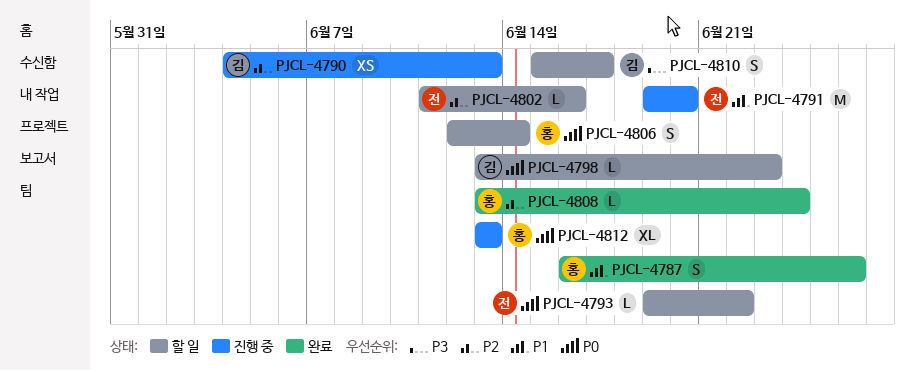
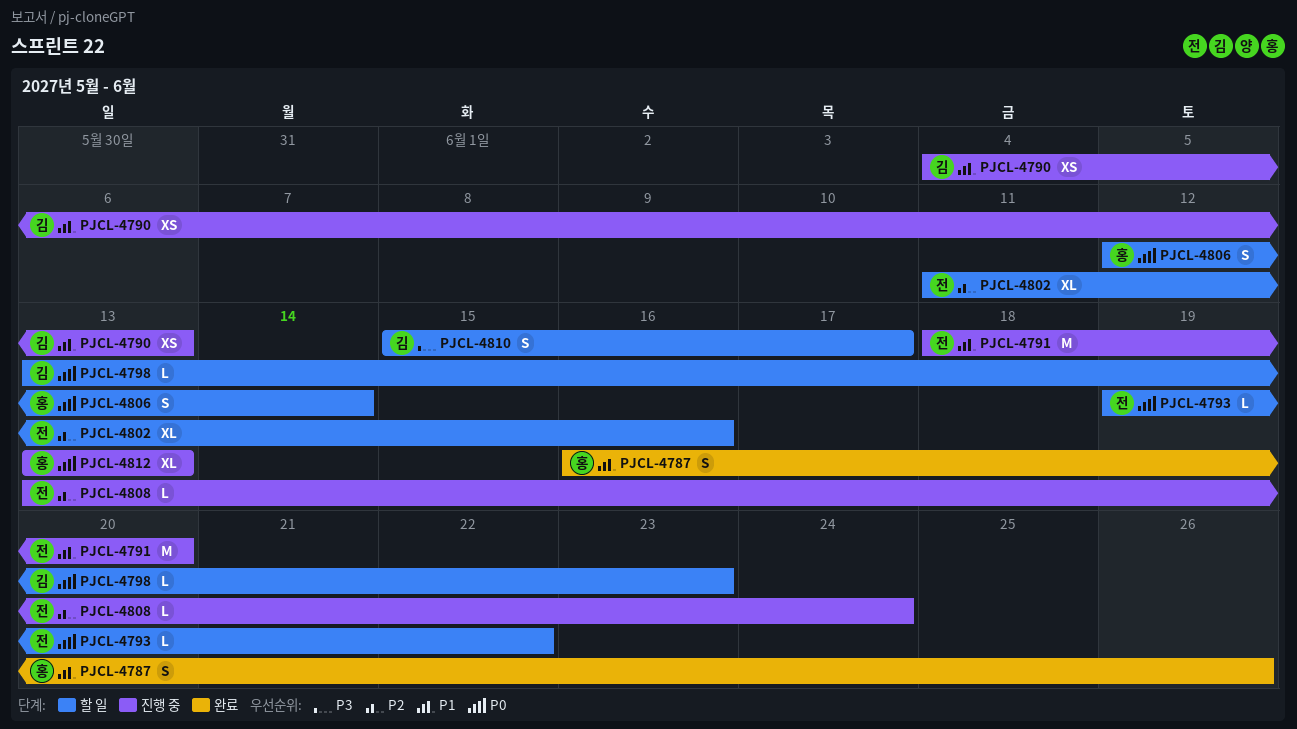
PJCL-4790, priority: P2 -> P1
PJCL-4791, start: Jun 19 -> Jun 18
PJCL-4802, estimate: L -> XL
PJCL-4808, status: 완료 -> 진행 중
PJCL-4808, owner: 홍 -> 전

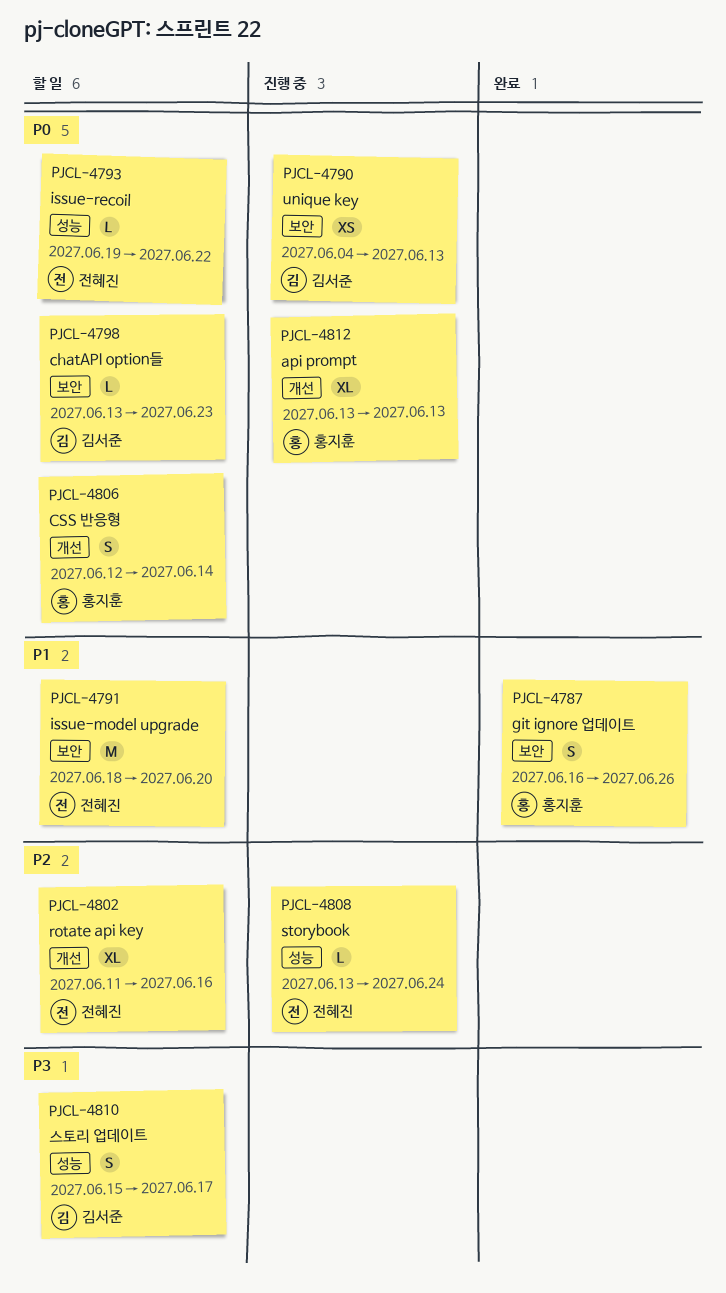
PJCL-4790, priority: P1 -> P0
PJCL-4791, status: 진행 중 -> 할 일

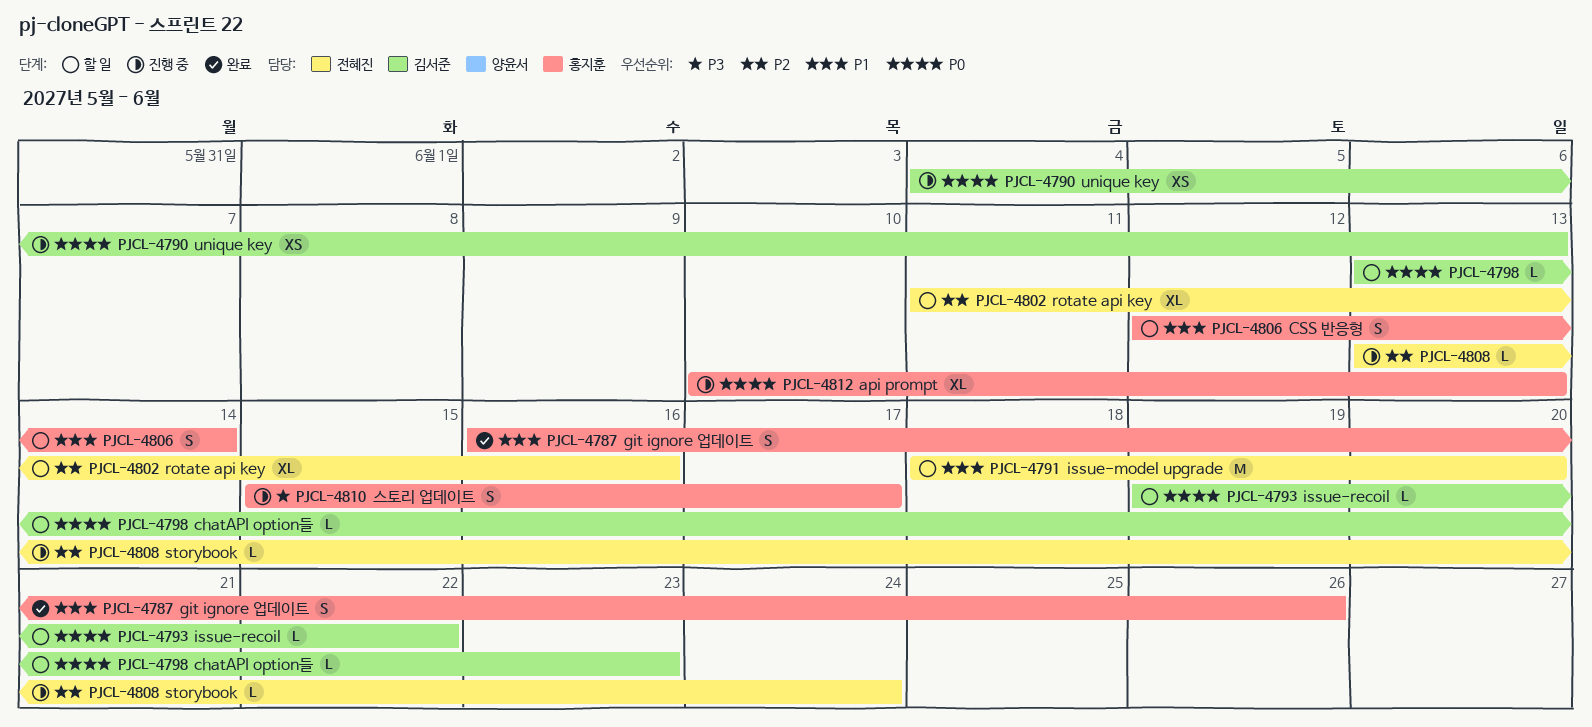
PJCL-4793, owner: 전혜진 -> 김서준
PJCL-4806, priority: P0 -> P1
PJCL-4810, status: 할 일 -> 진행 중
PJCL-4810, owner: 김서준 -> 홍지훈
PJCL-4812, start: Jun 13 -> Jun 10

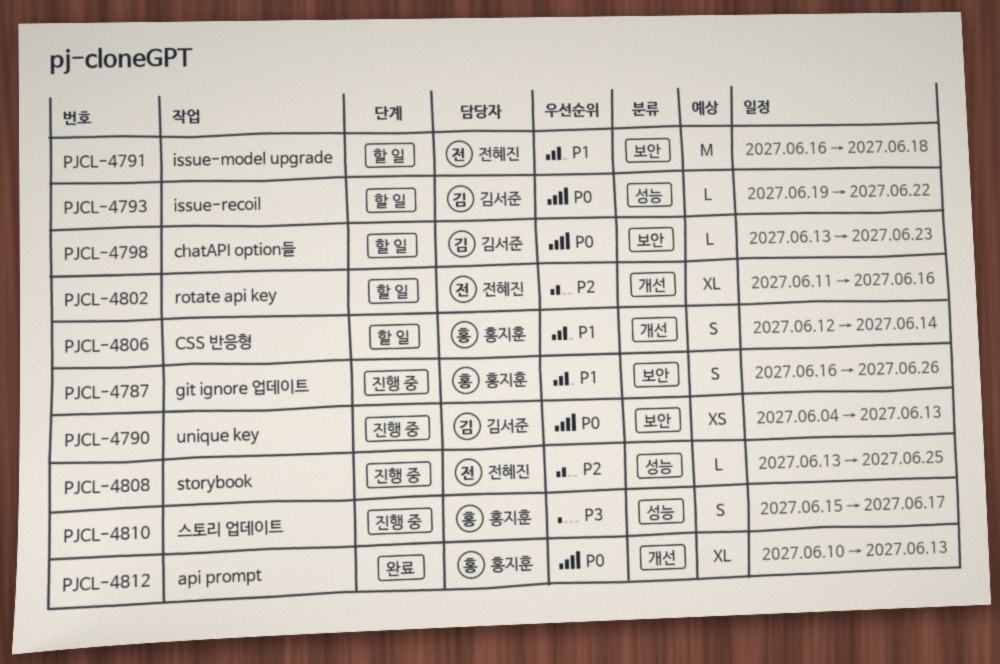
PJCL-4787, status: 완료 -> 진행 중
PJCL-4791, start: Jun 18 -> Jun 16
PJCL-4791, due: Jun 20 -> Jun 18
PJCL-4808, due: Jun 24 -> Jun 25
PJCL-4812, status: 진행 중 -> 완료

